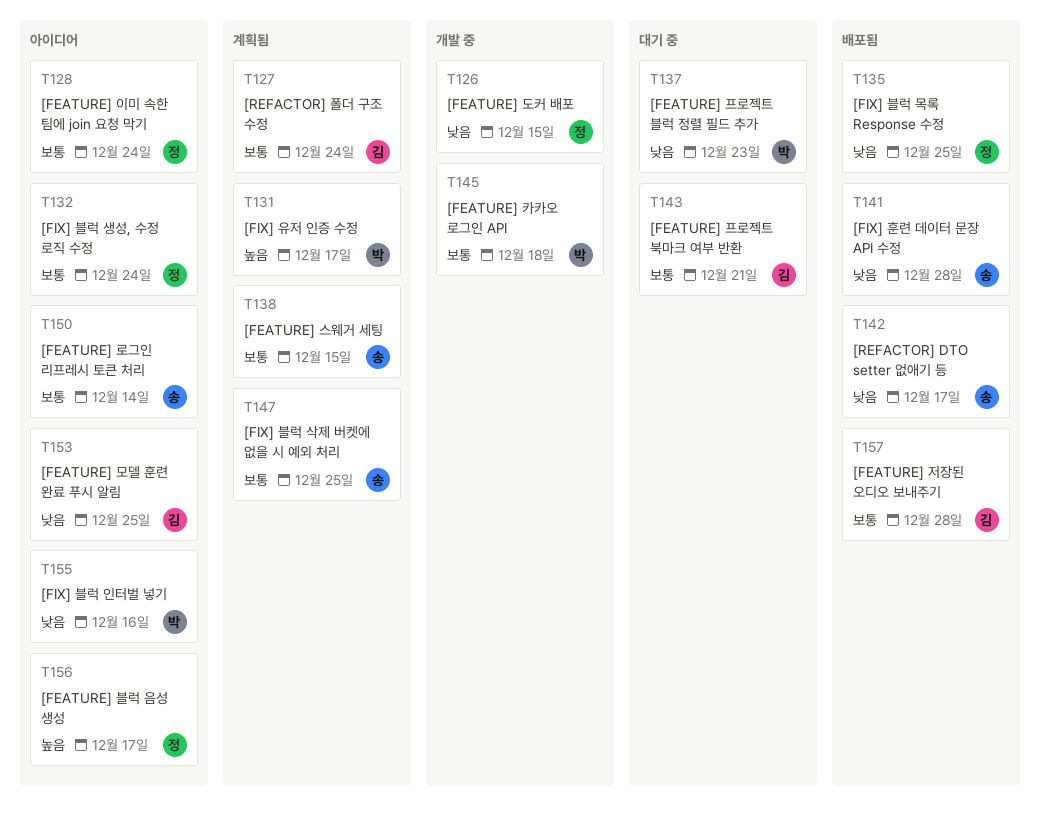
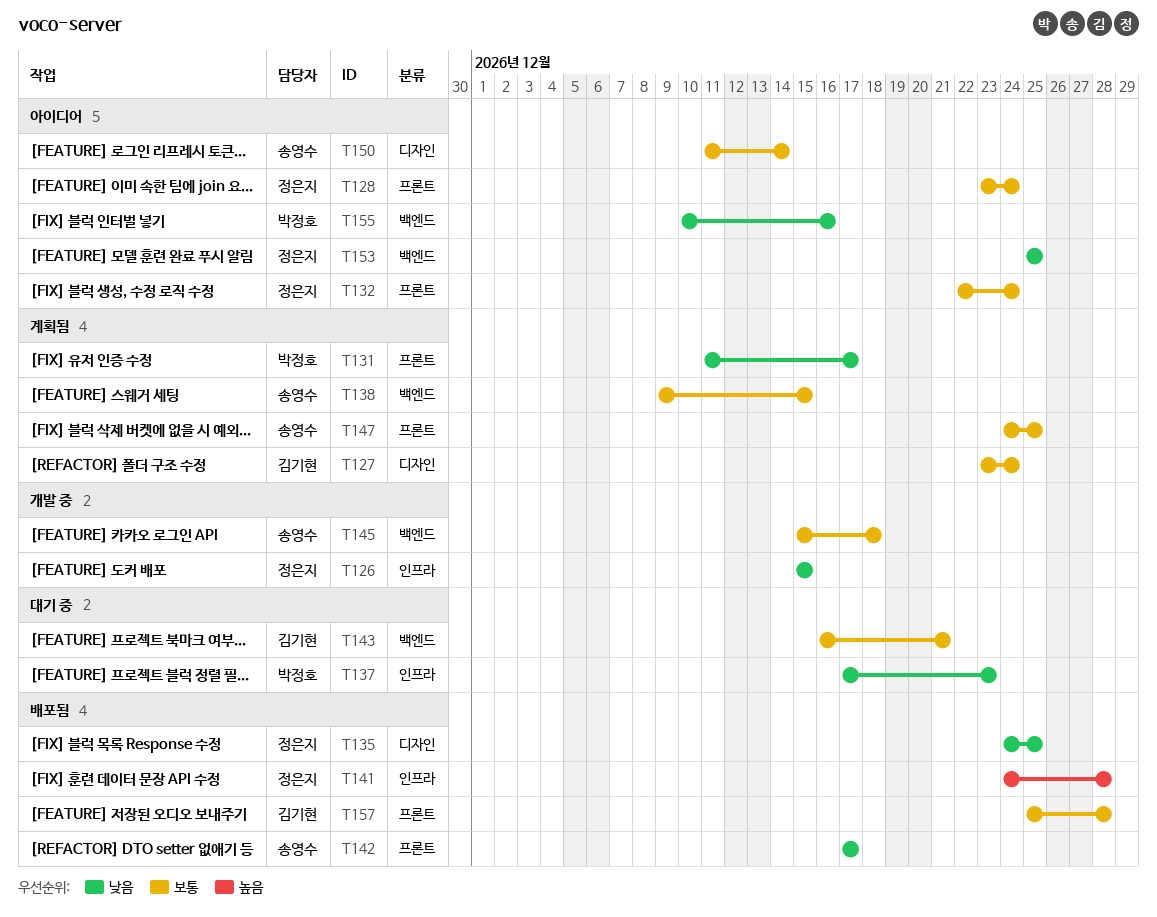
T131, priority: 높음 -> 낮음
T141, owner: 송영수 -> 정은지
T141, priority: 낮음 -> 높음
T145, owner: 박정호 -> 송영수
T153, owner: 김기현 -> 정은지
T156: present -> none

